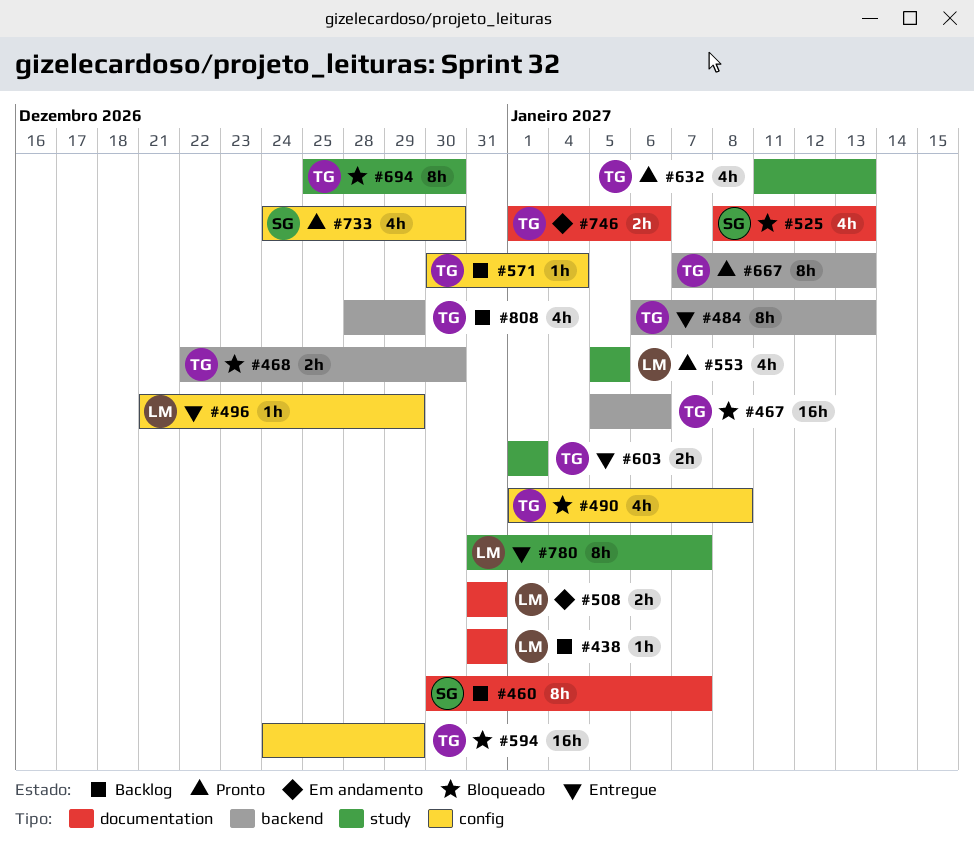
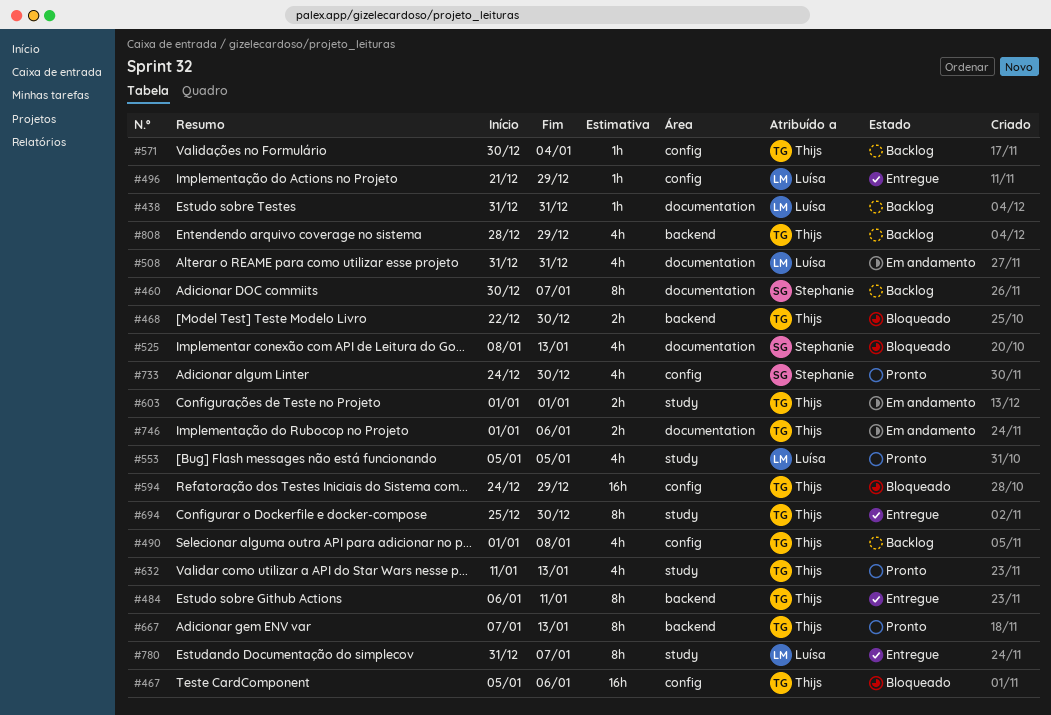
#467, label: backend -> config
#484, due: Jan 13 -> Jan 11
#490, status: Bloqueado -> Backlog
#508, estimate: 2h -> 4h
#603, status: Entregue -> Em andamento
#694, status: Bloqueado -> Entregue

